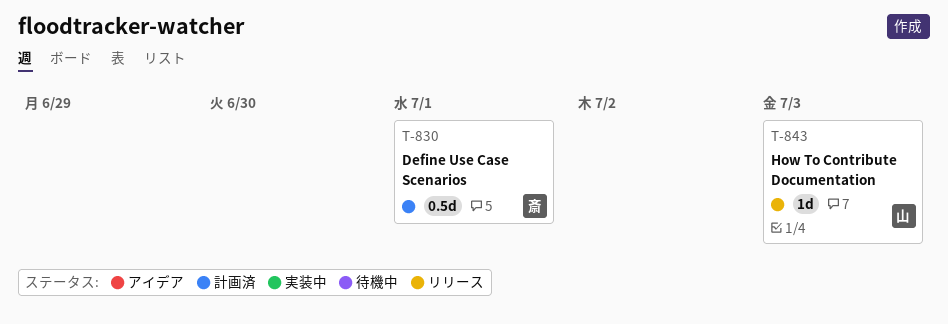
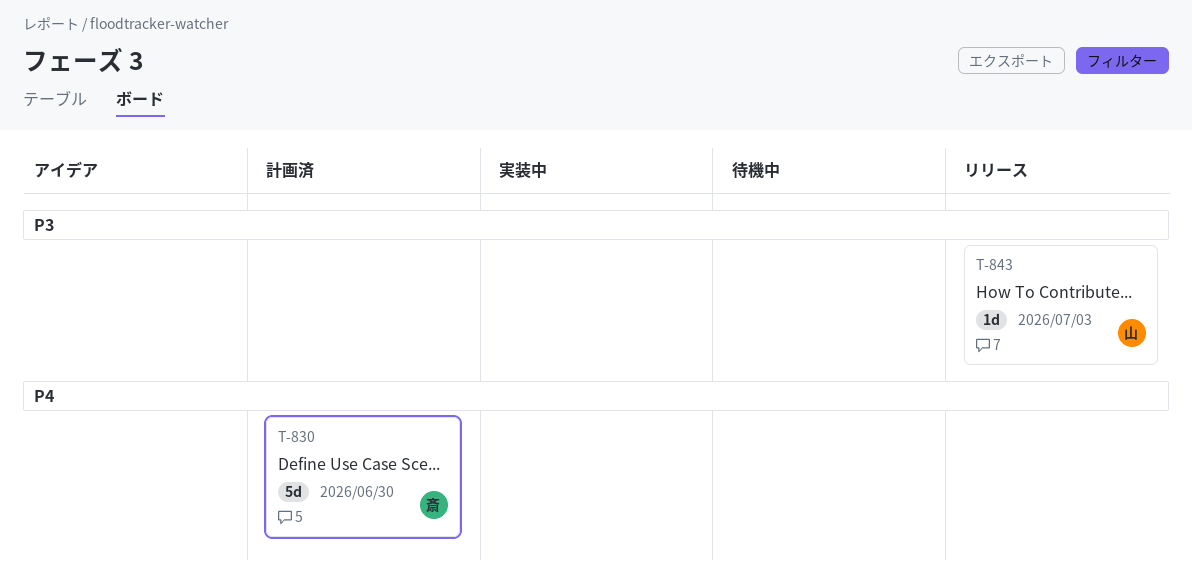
T-830, estimate: 0.5d -> 5d
T-830, due: Jul 1 -> Jun 30

